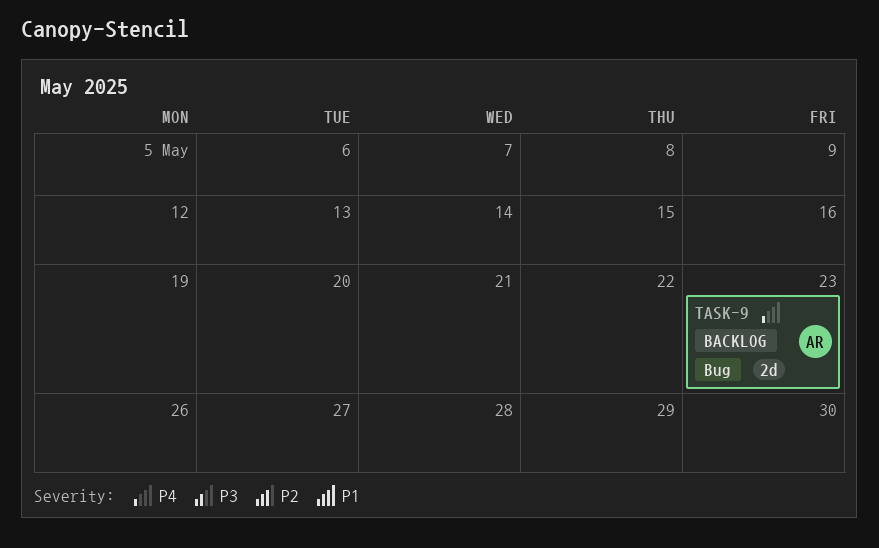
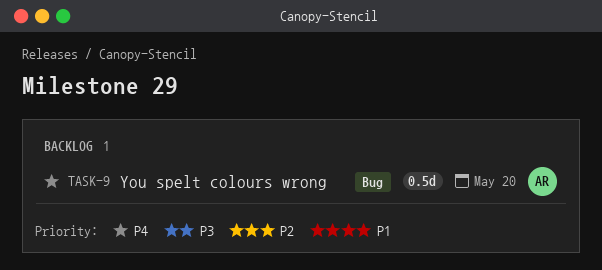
TASK-9, estimate: 2d -> 0.5d
TASK-9, due: May 23 -> May 20

